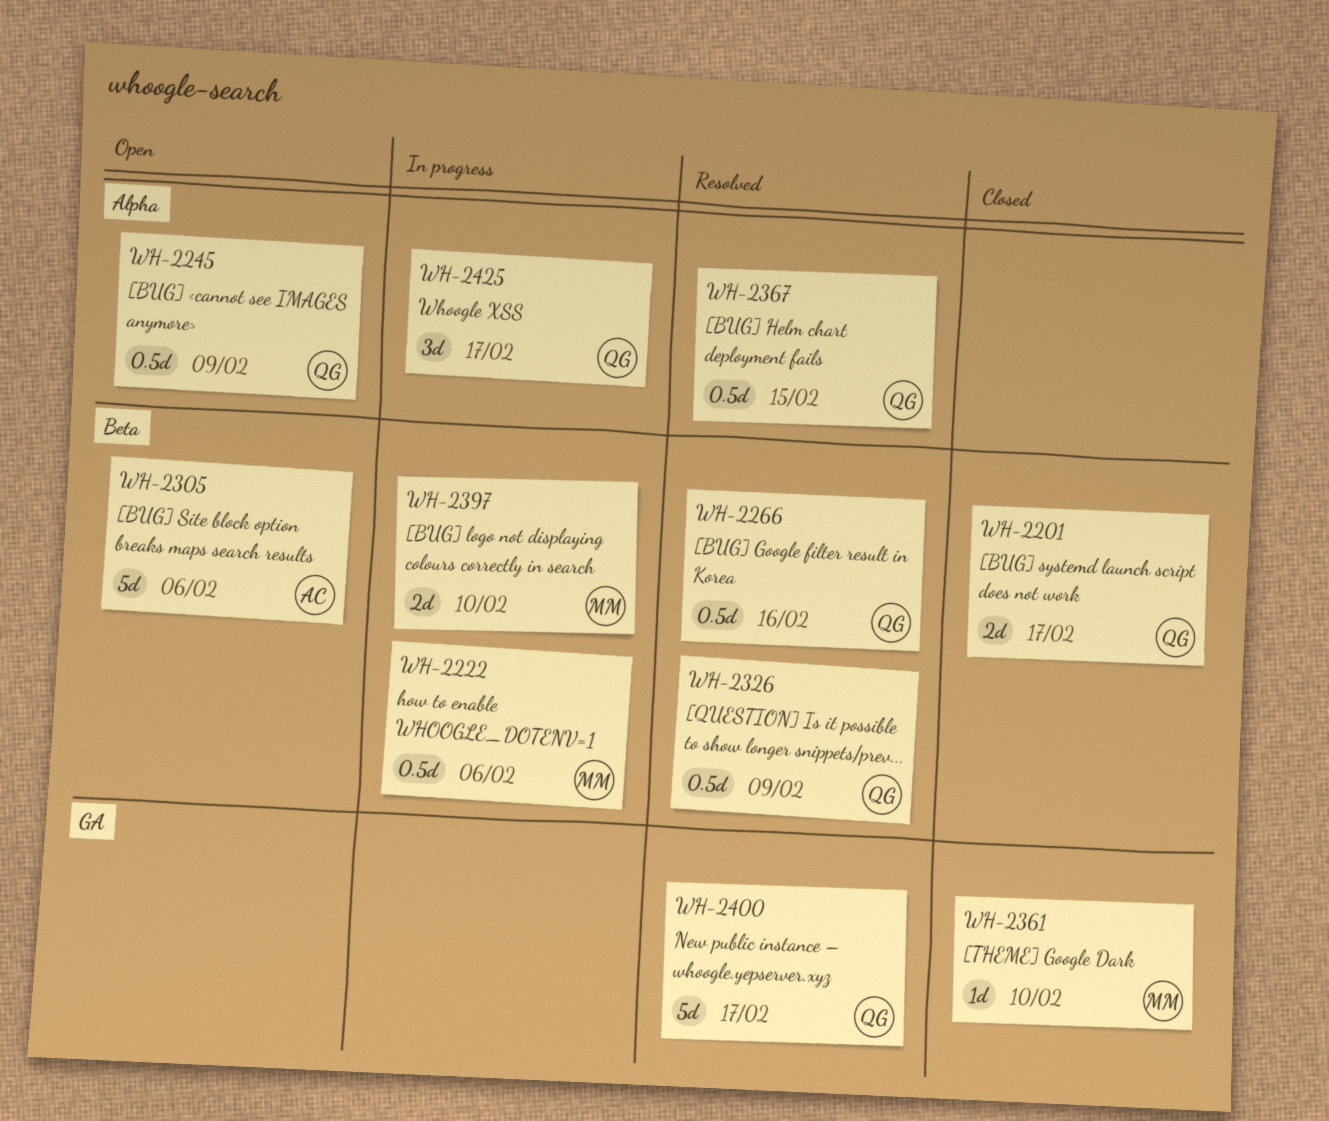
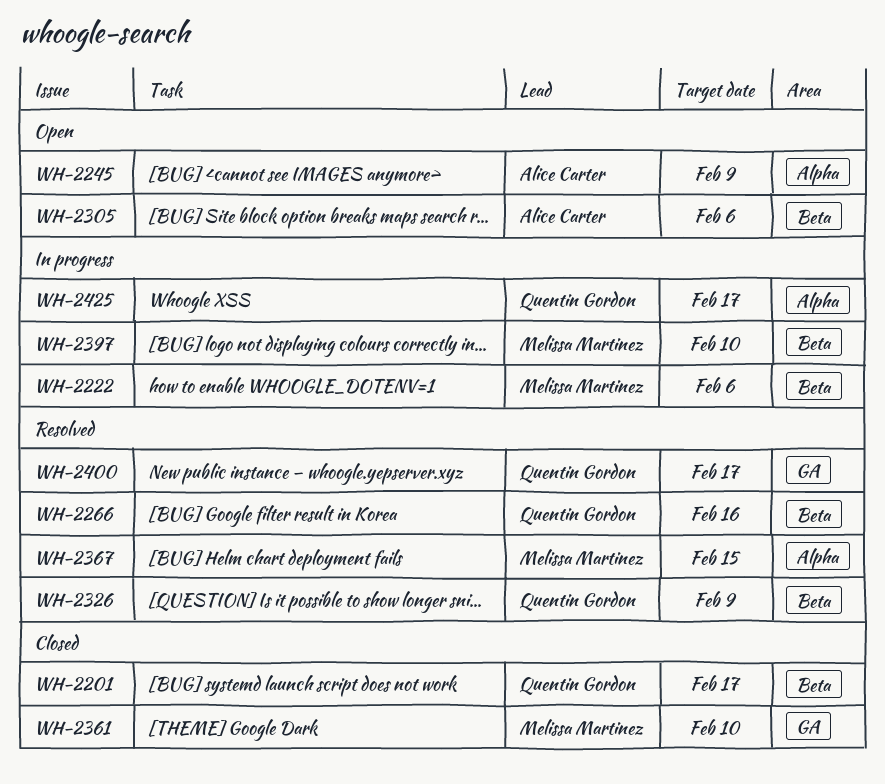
WH-2245, owner: Quentin Gordon -> Alice Carter
WH-2367, owner: Quentin Gordon -> Melissa Martinez

